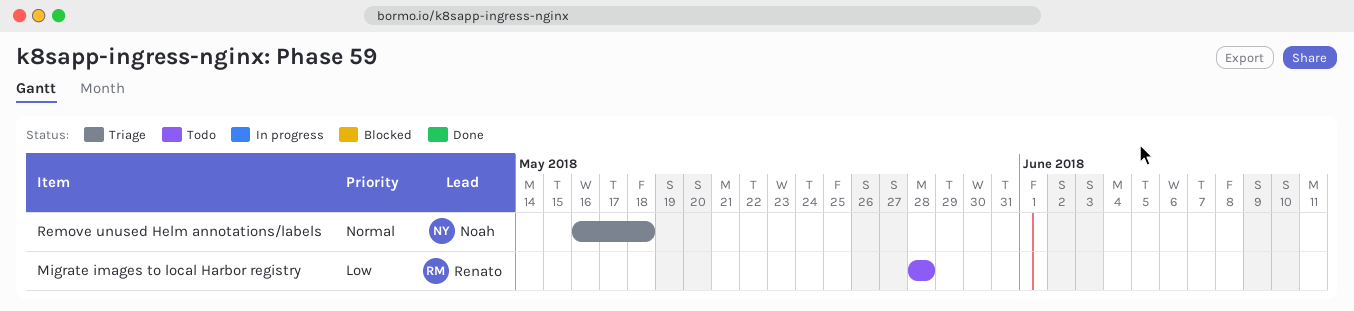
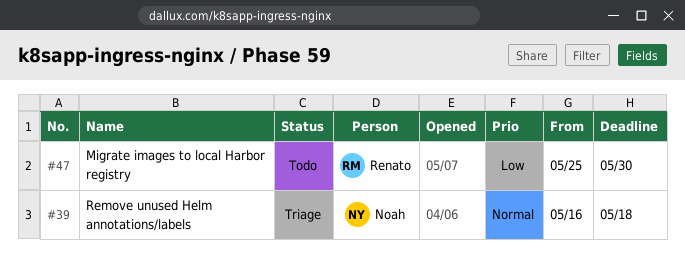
Migrate images to local Harbor registry, start: May 28 -> May 25
Migrate images to local Harbor registry, due: May 28 -> May 30

